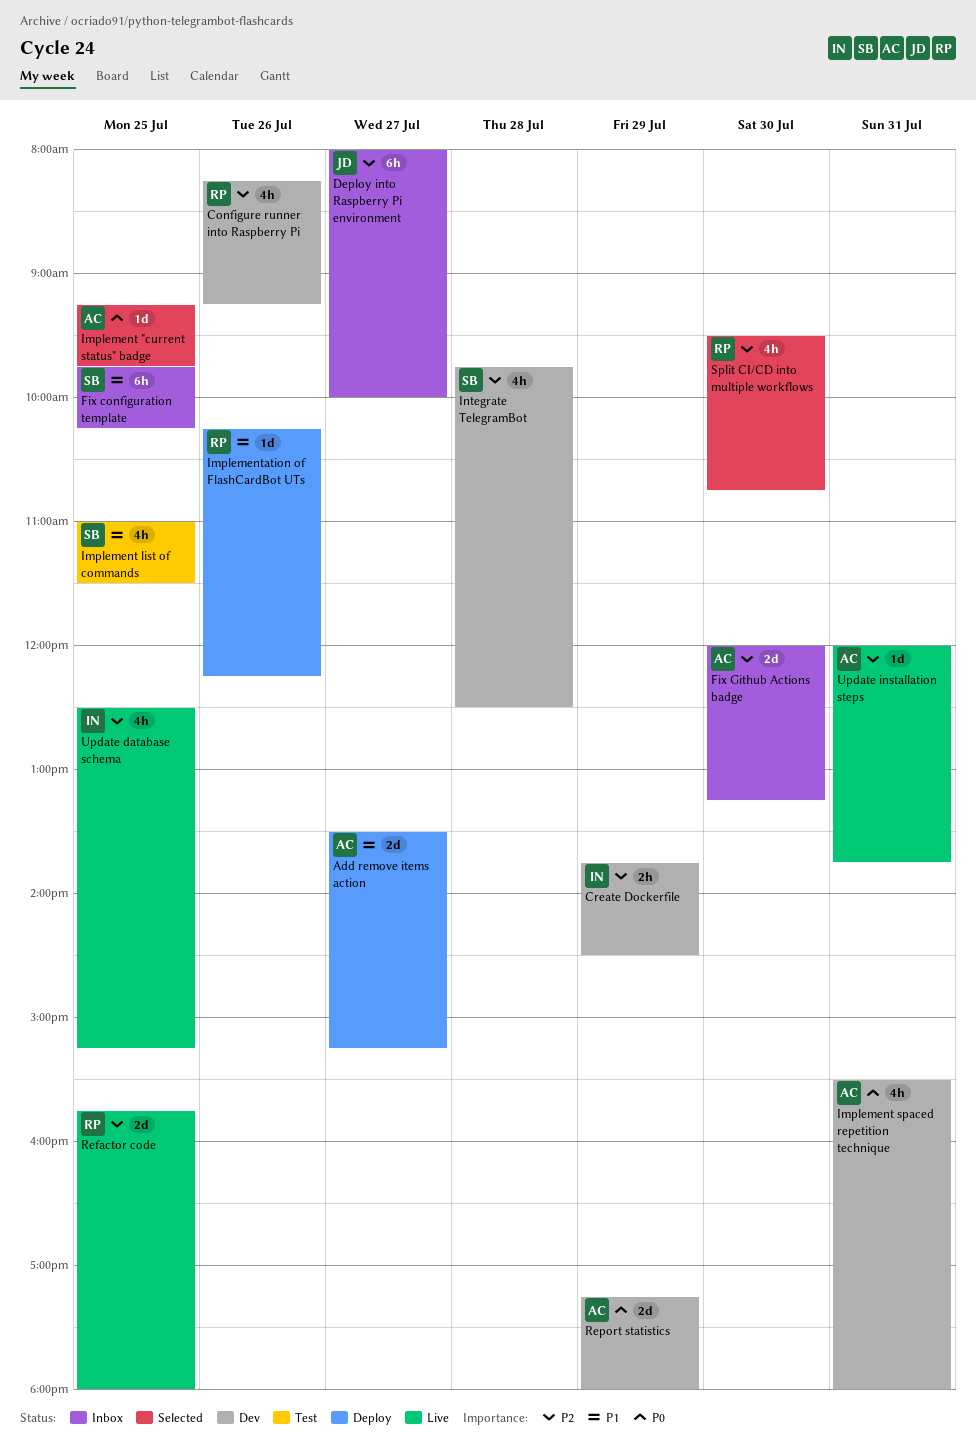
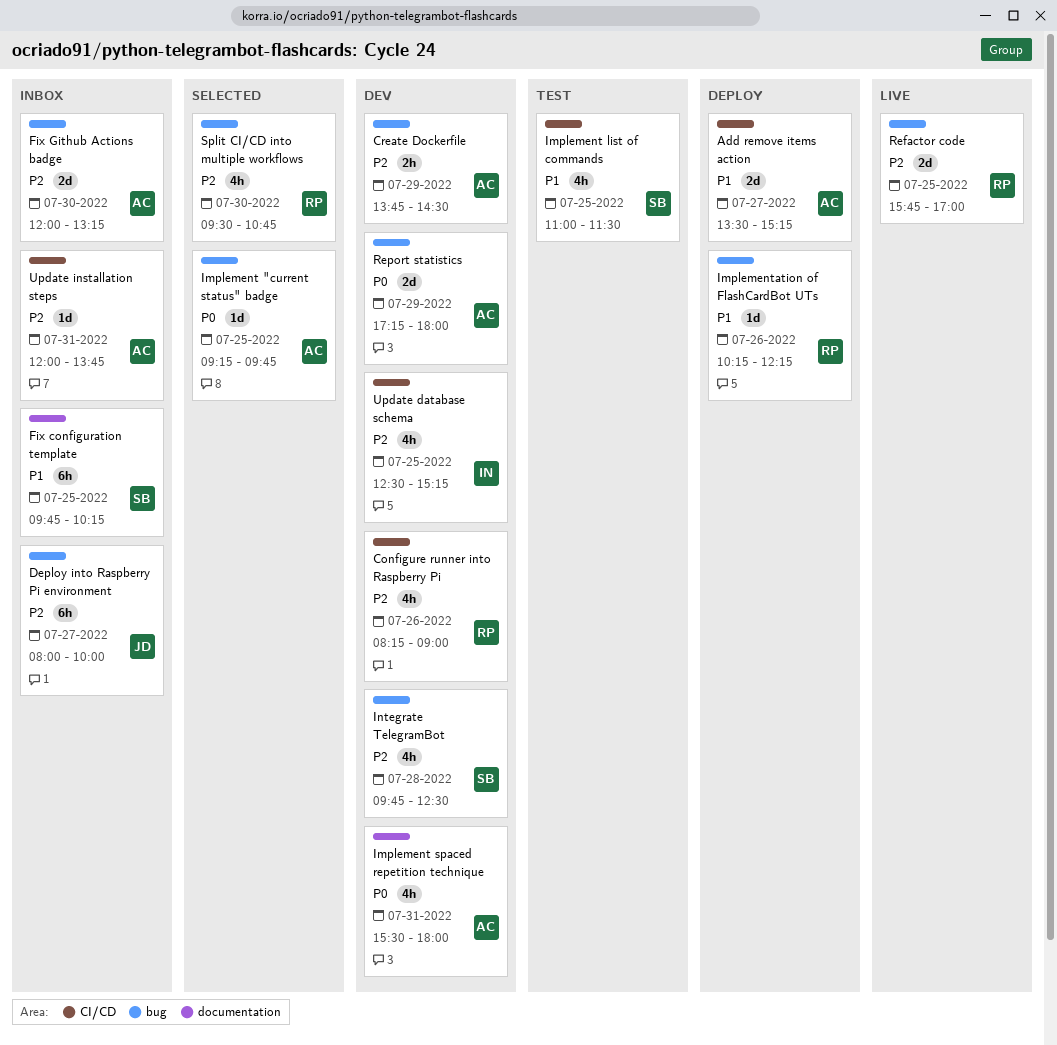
Configure runner into Raspberry Pi, ends: 09:15 -> 09:00
Create Dockerfile, owner: IN -> AC
Refactor code, ends: 18:00 -> 17:00
Update database schema, status: Live -> Dev
Update installation steps, status: Live -> Inbox

